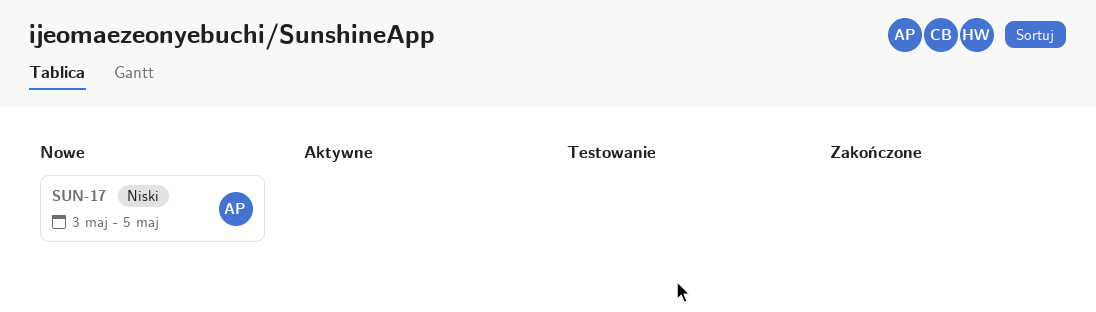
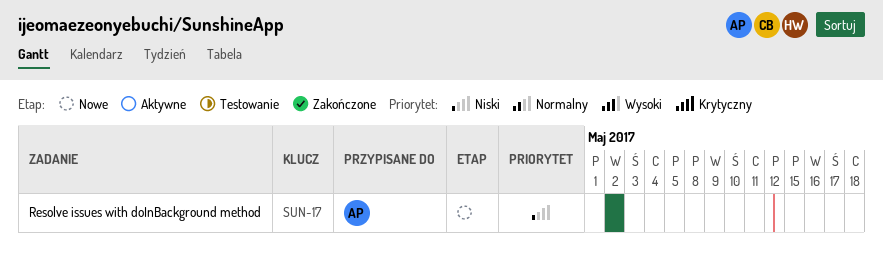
SUN-17, start: May 3 -> May 2
SUN-17, due: May 5 -> May 2

